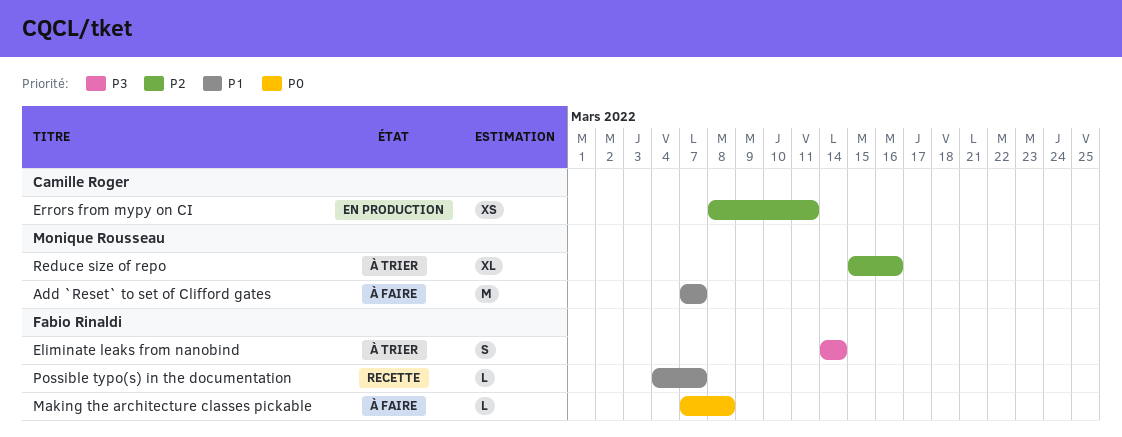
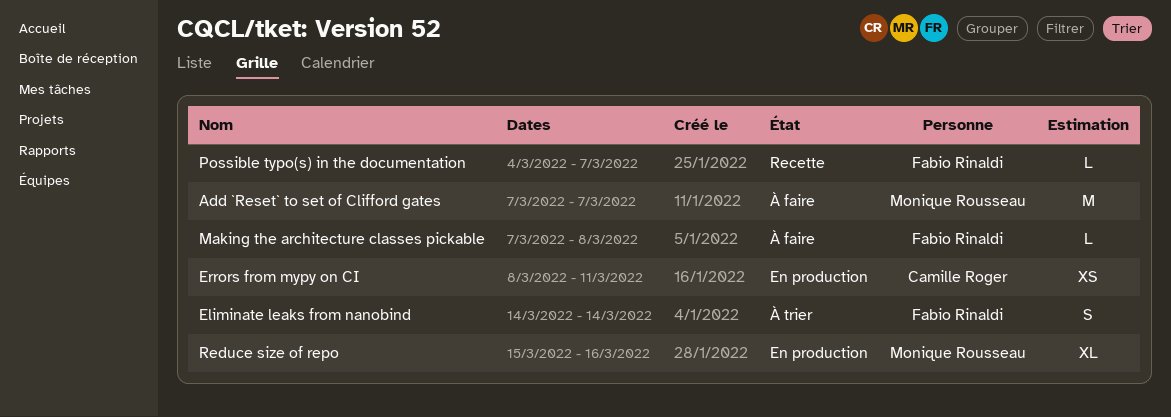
Reduce size of repo, status: À trier -> En production

